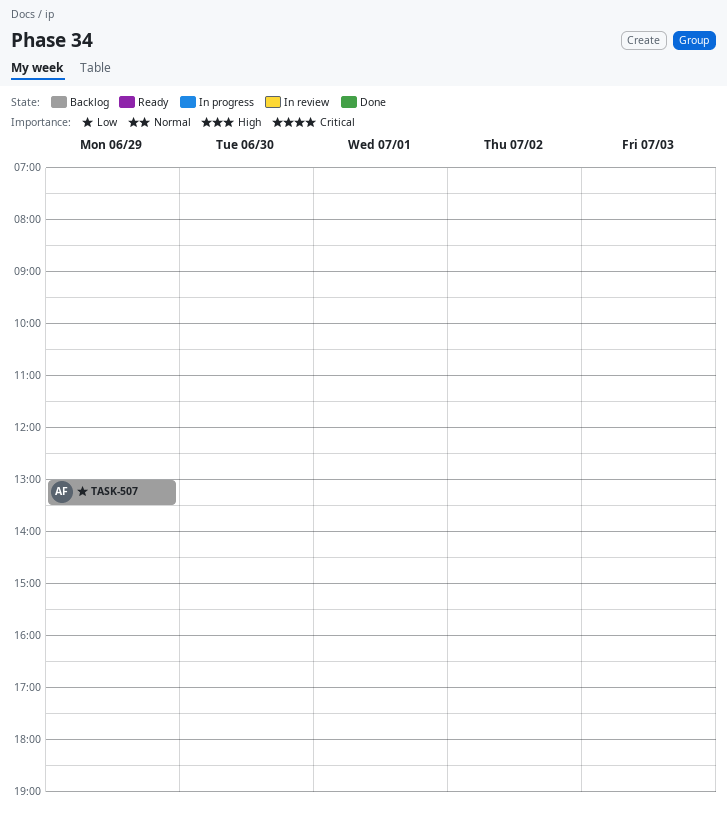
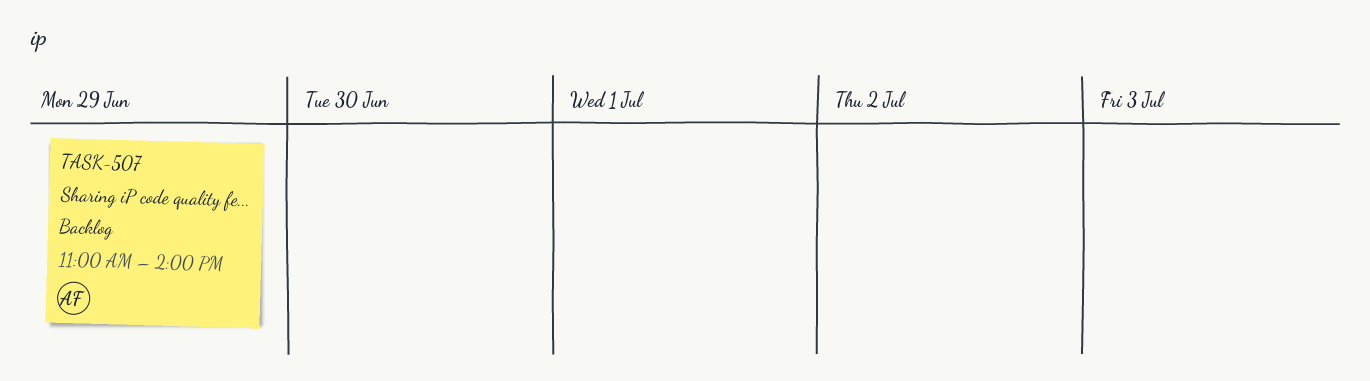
TASK-507, begins: 13:00 -> 11:00
TASK-507, ends: 13:30 -> 14:00

